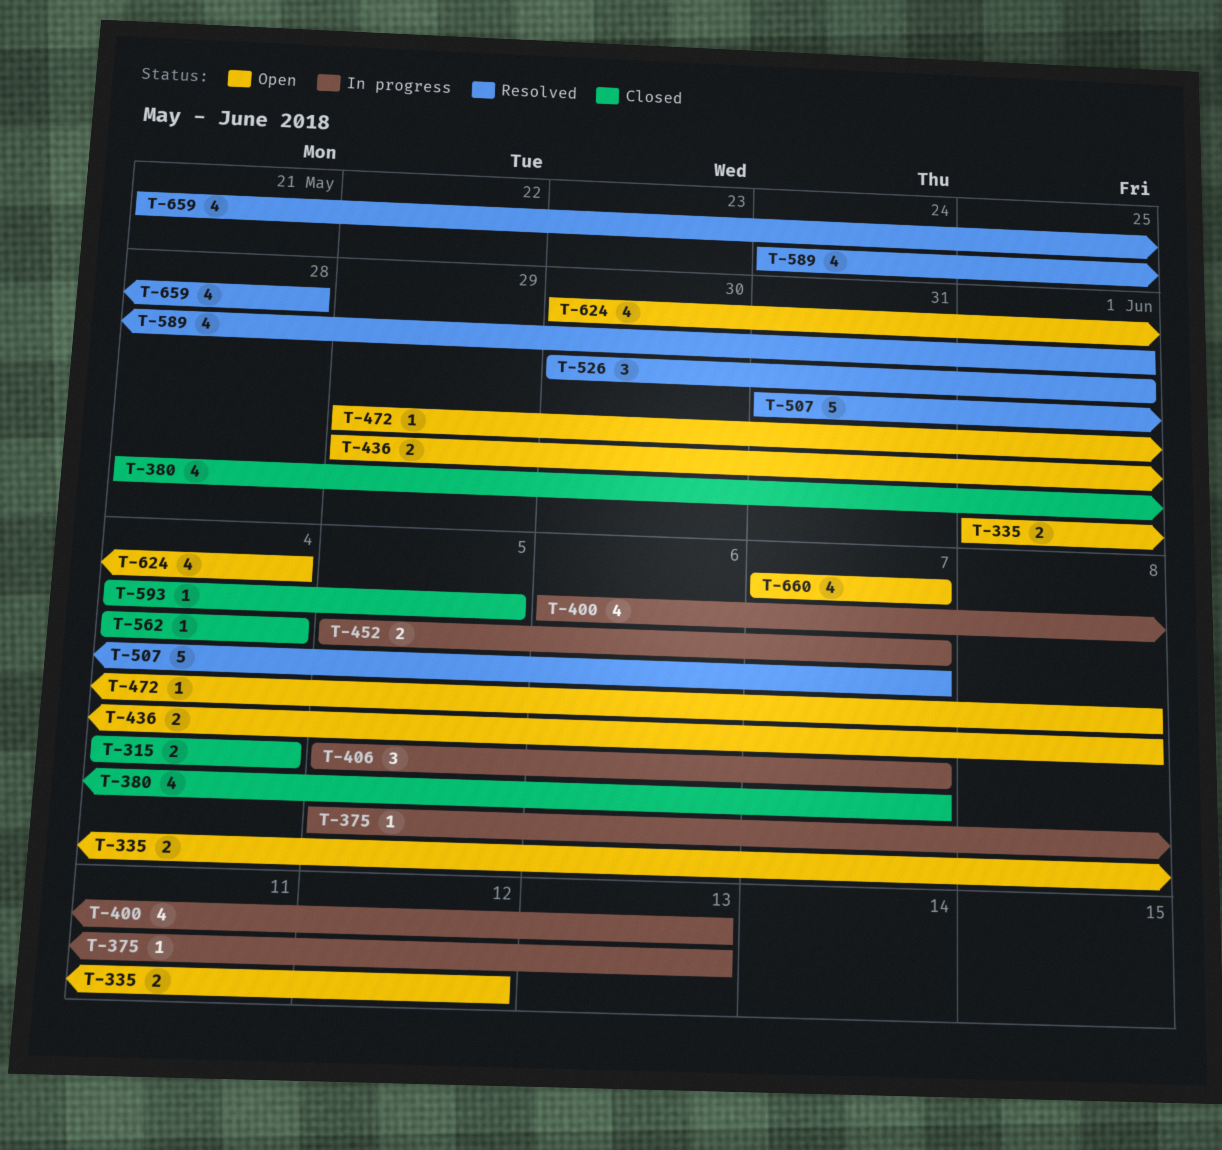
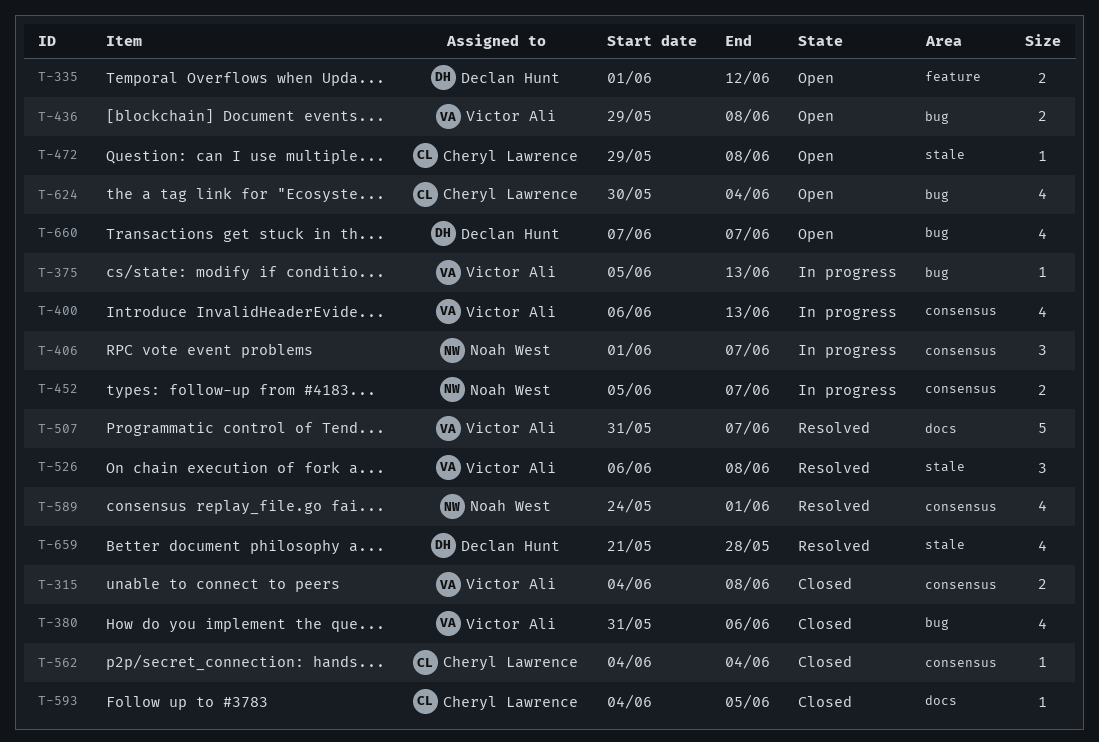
T-315, due: Jun 4 -> Jun 8
T-380, start: May 28 -> May 31
T-380, due: Jun 7 -> Jun 6
T-406, start: Jun 5 -> Jun 1
T-526, start: May 30 -> Jun 6
T-526, due: Jun 1 -> Jun 8

